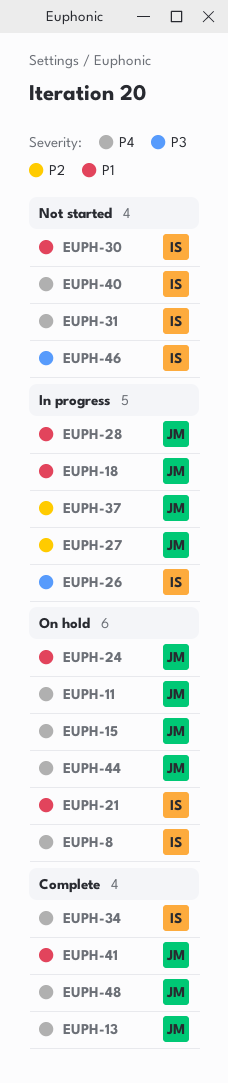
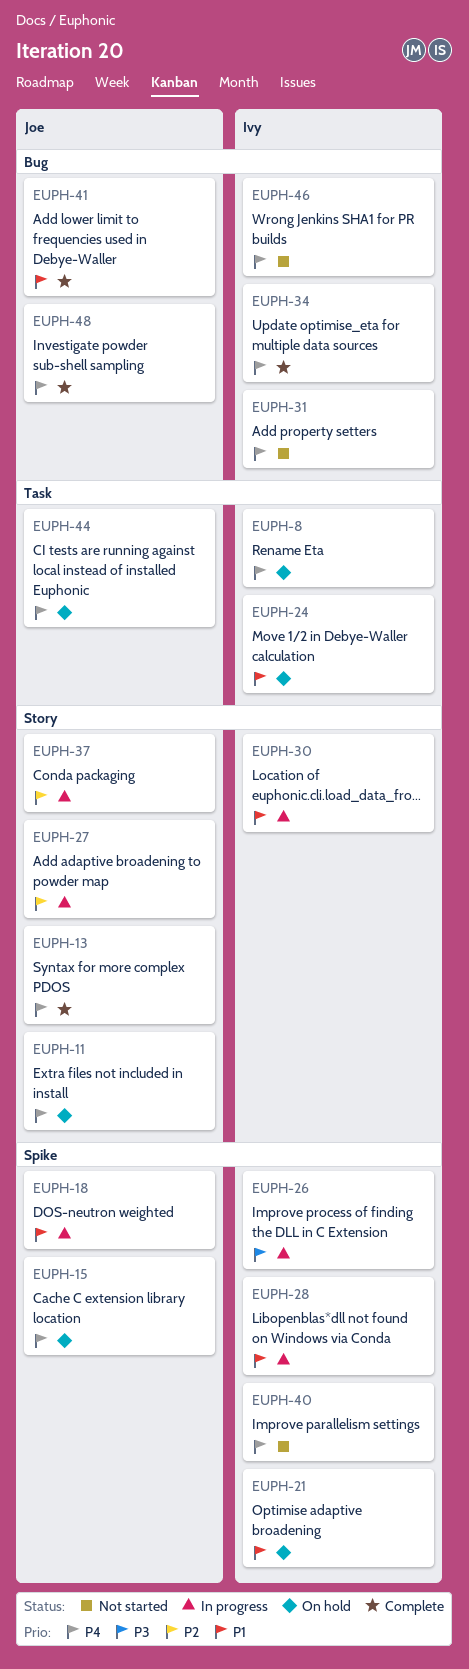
EUPH-24, owner: Joe -> Ivy
EUPH-28, owner: Joe -> Ivy
EUPH-30, status: Not started -> In progress
EUPH-46, priority: P3 -> P4

